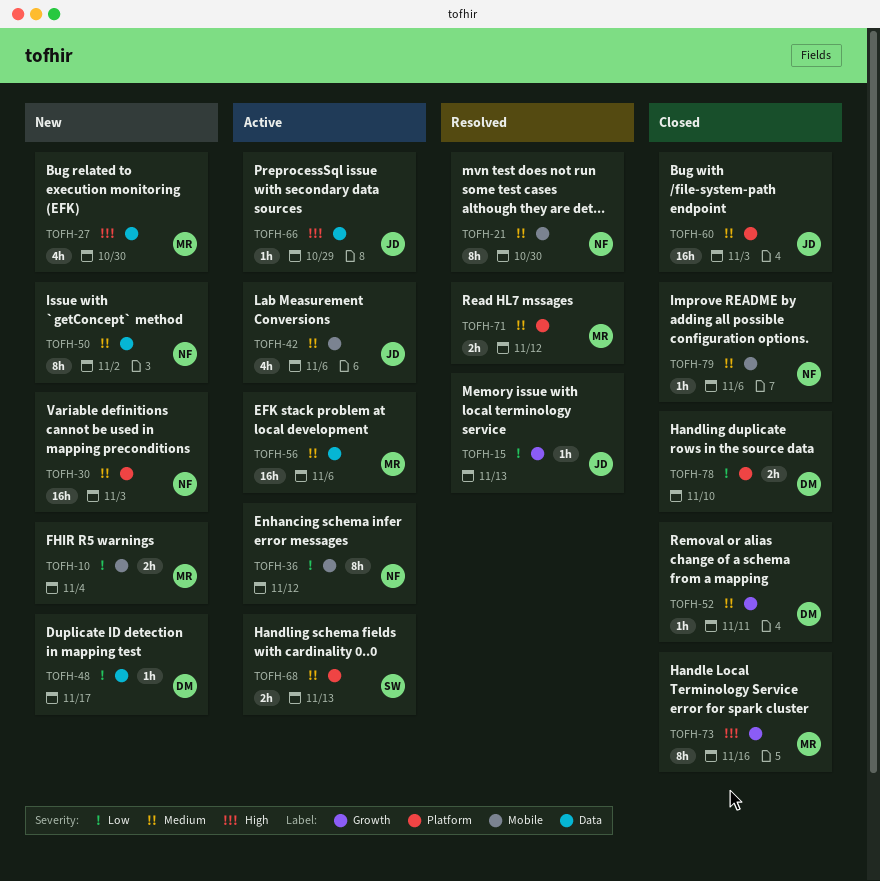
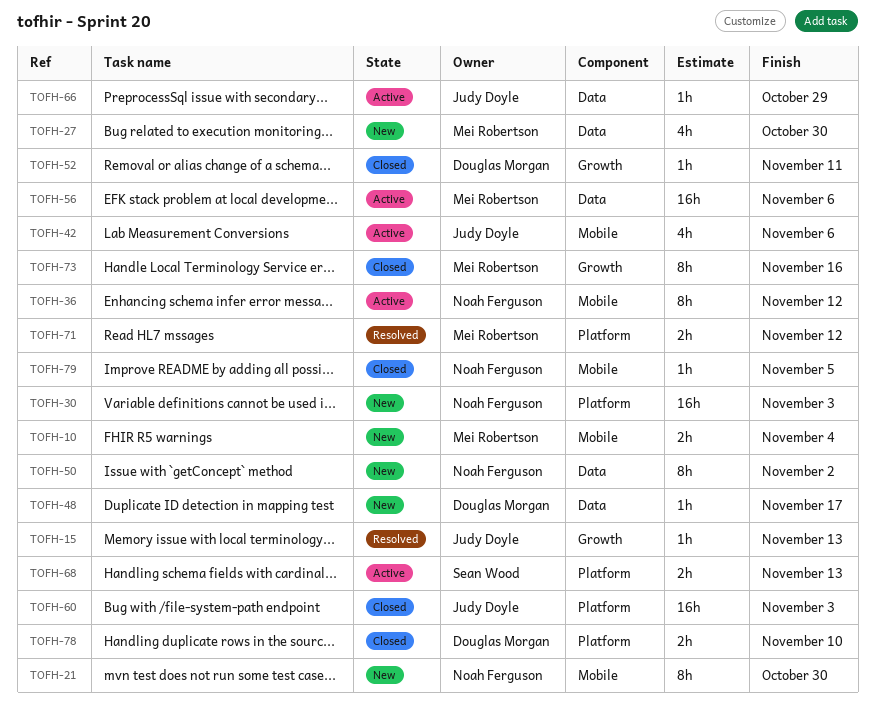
TOFH-21, status: Resolved -> New
TOFH-79, due: Nov 6 -> Nov 5

